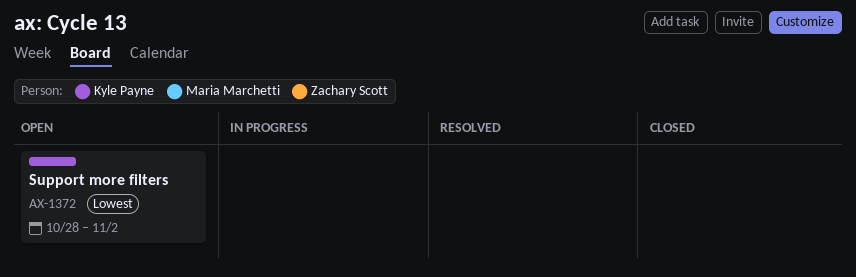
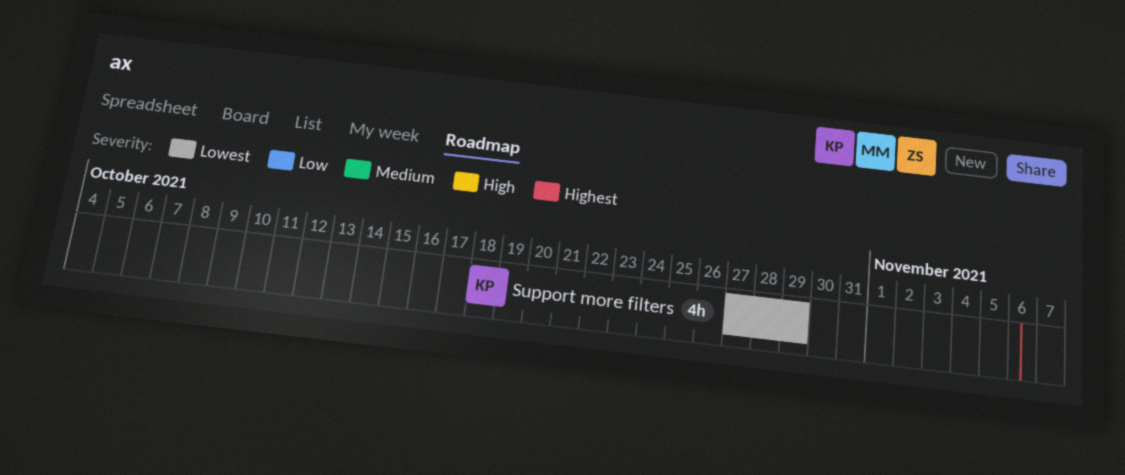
Support more filters, start: Oct 28 -> Oct 27
Support more filters, due: Nov 2 -> Oct 29

